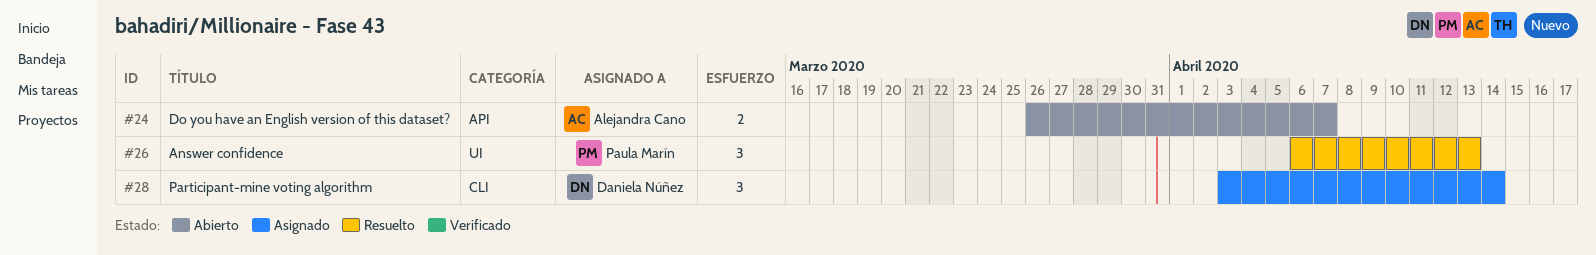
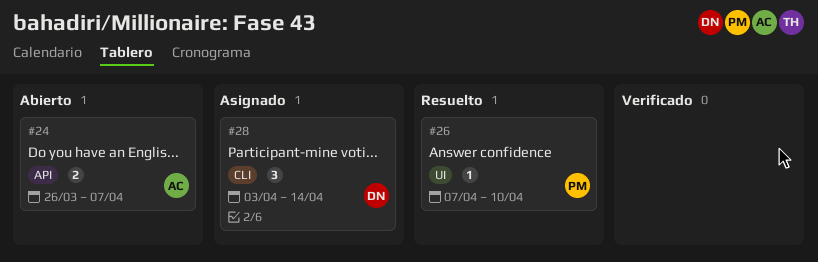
#26, estimate: 3 -> 1
#26, start: Apr 6 -> Apr 7
#26, due: Apr 13 -> Apr 10

